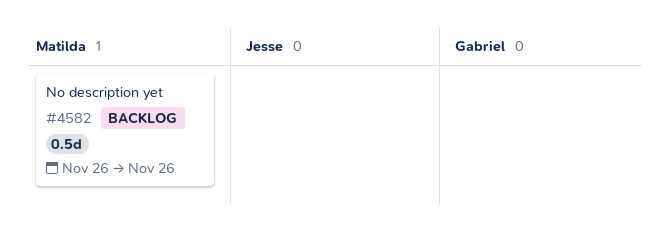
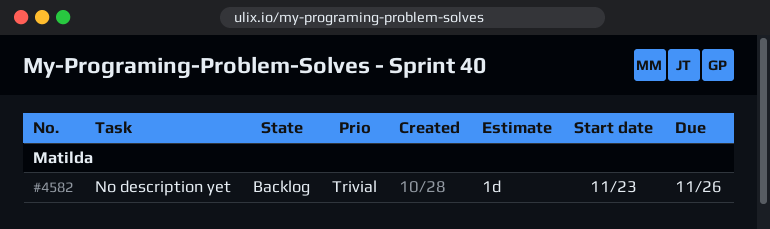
#4582, estimate: 0.5d -> 1d
#4582, start: Nov 26 -> Nov 23

